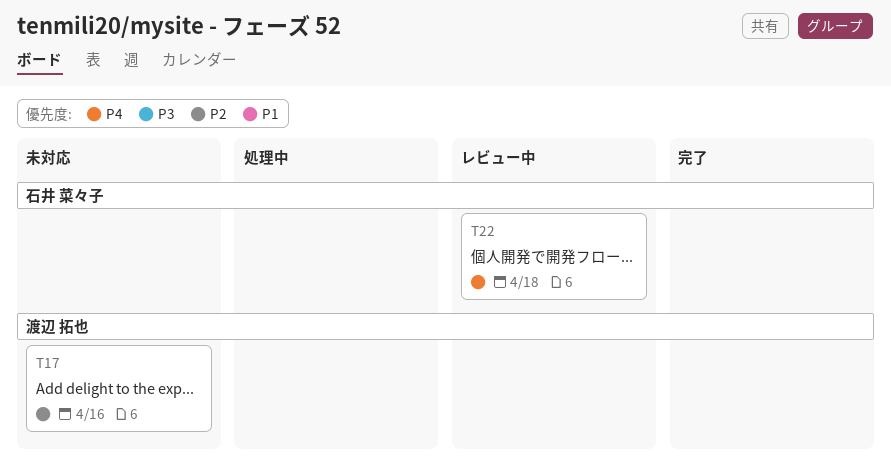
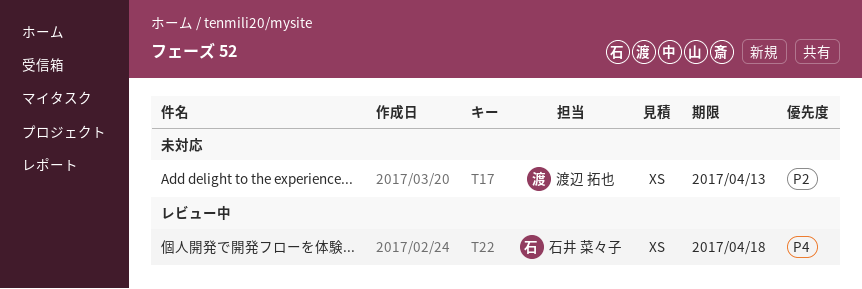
T17, due: Apr 16 -> Apr 13

